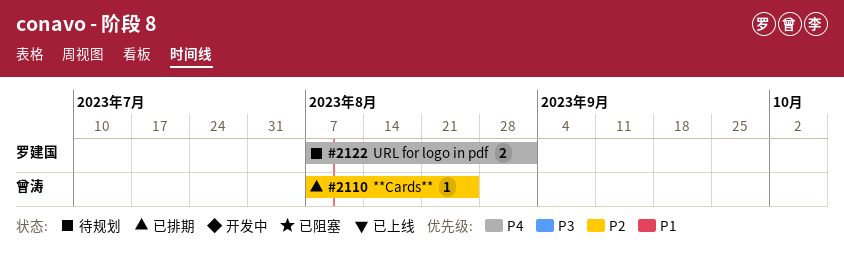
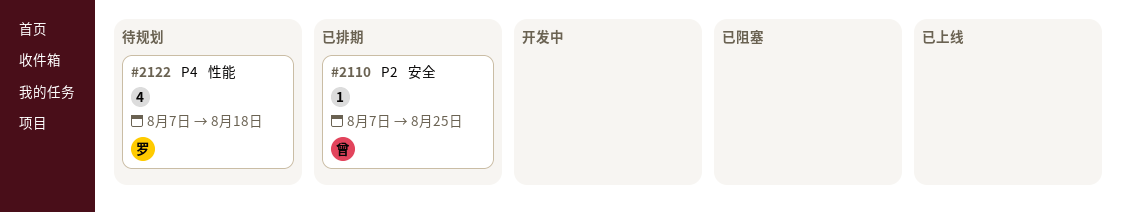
#2122, estimate: 2 -> 4
#2122, due: Sep 1 -> Aug 18

